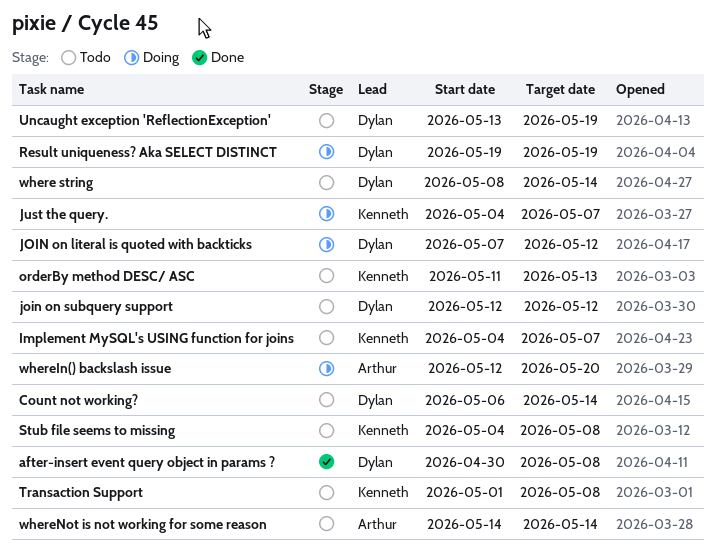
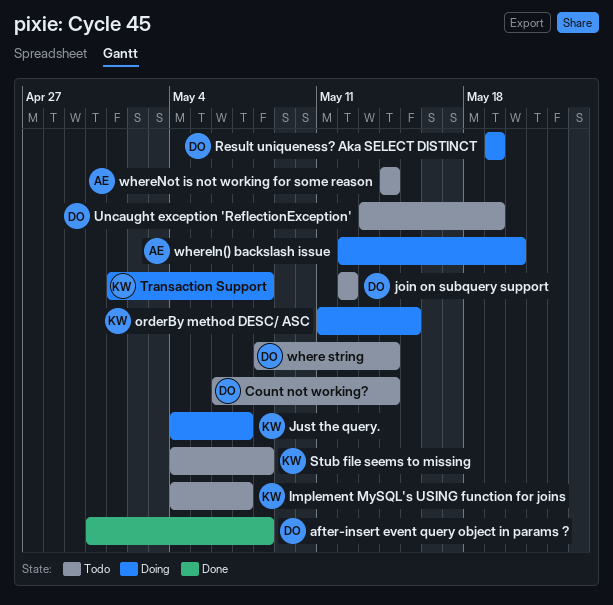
JOIN on literal is quoted with backticks: present -> none
orderBy method DESC/ ASC, status: Todo -> Doing
orderBy method DESC/ ASC, due: May 13 -> May 15
Transaction Support, status: Todo -> Doing

